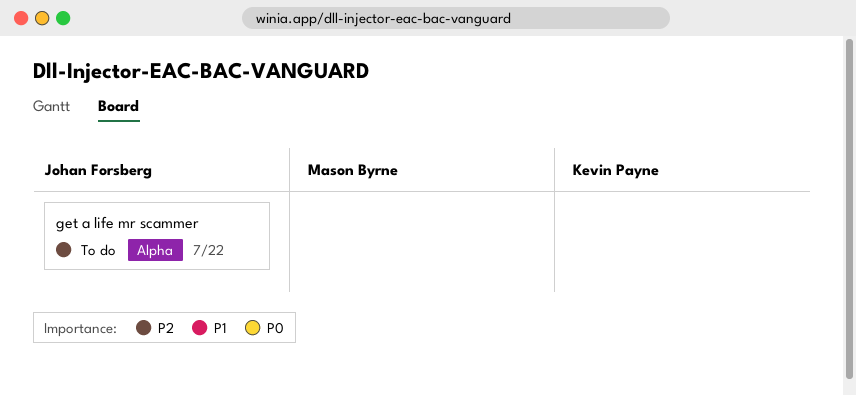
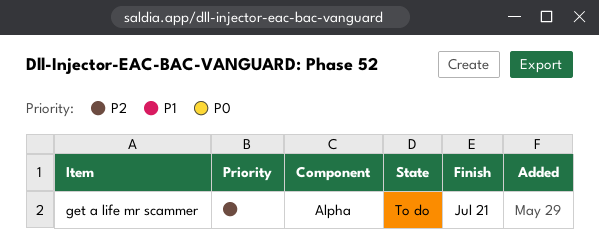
get a life mr scammer, due: Jul 22 -> Jul 21

